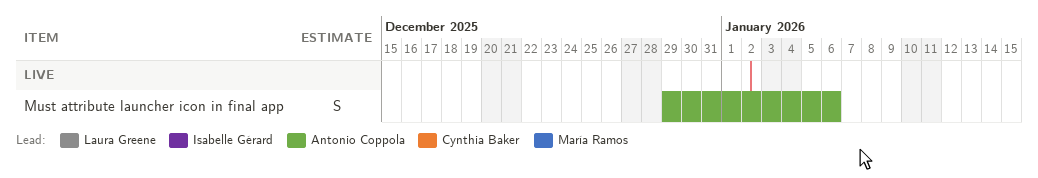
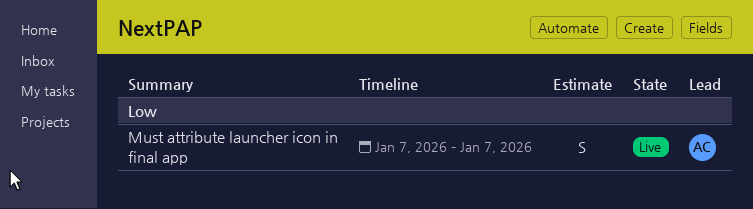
Must attribute launcher icon in final app, start: Dec 29 -> Jan 7
Must attribute launcher icon in final app, due: Jan 6 -> Jan 7

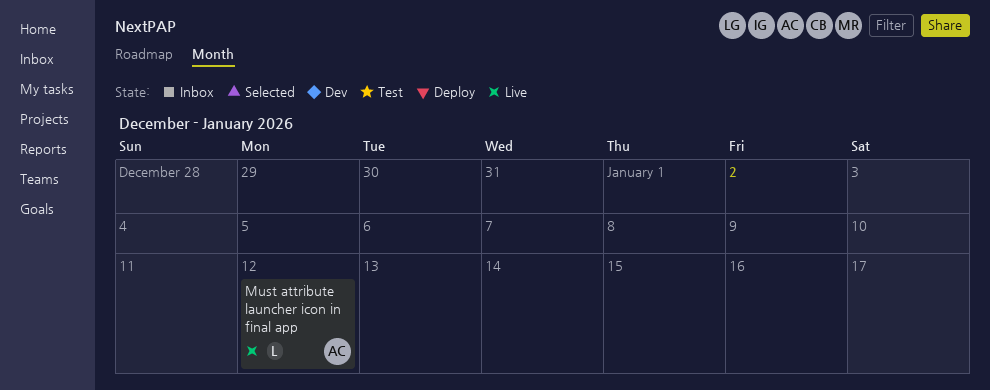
Must attribute launcher icon in final app, estimate: S -> L
Must attribute launcher icon in final app, due: Jan 7 -> Jan 12

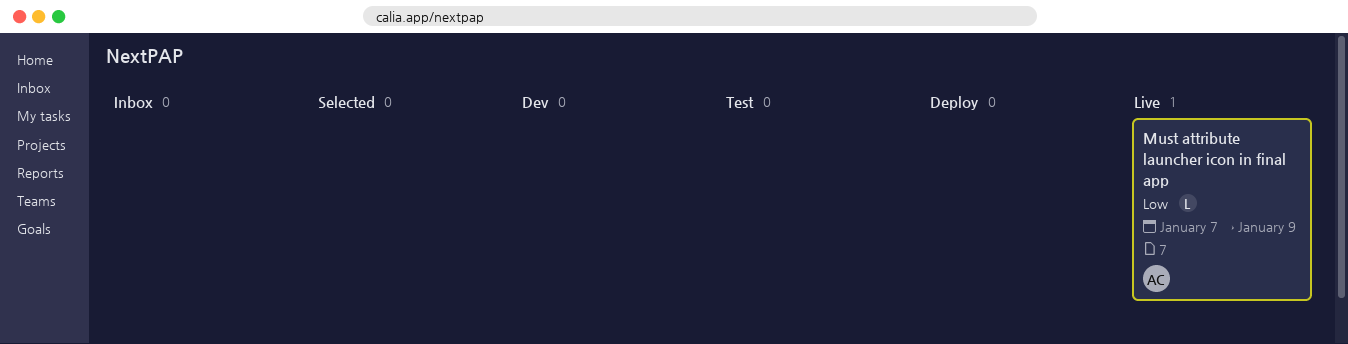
Must attribute launcher icon in final app, due: Jan 12 -> Jan 9

